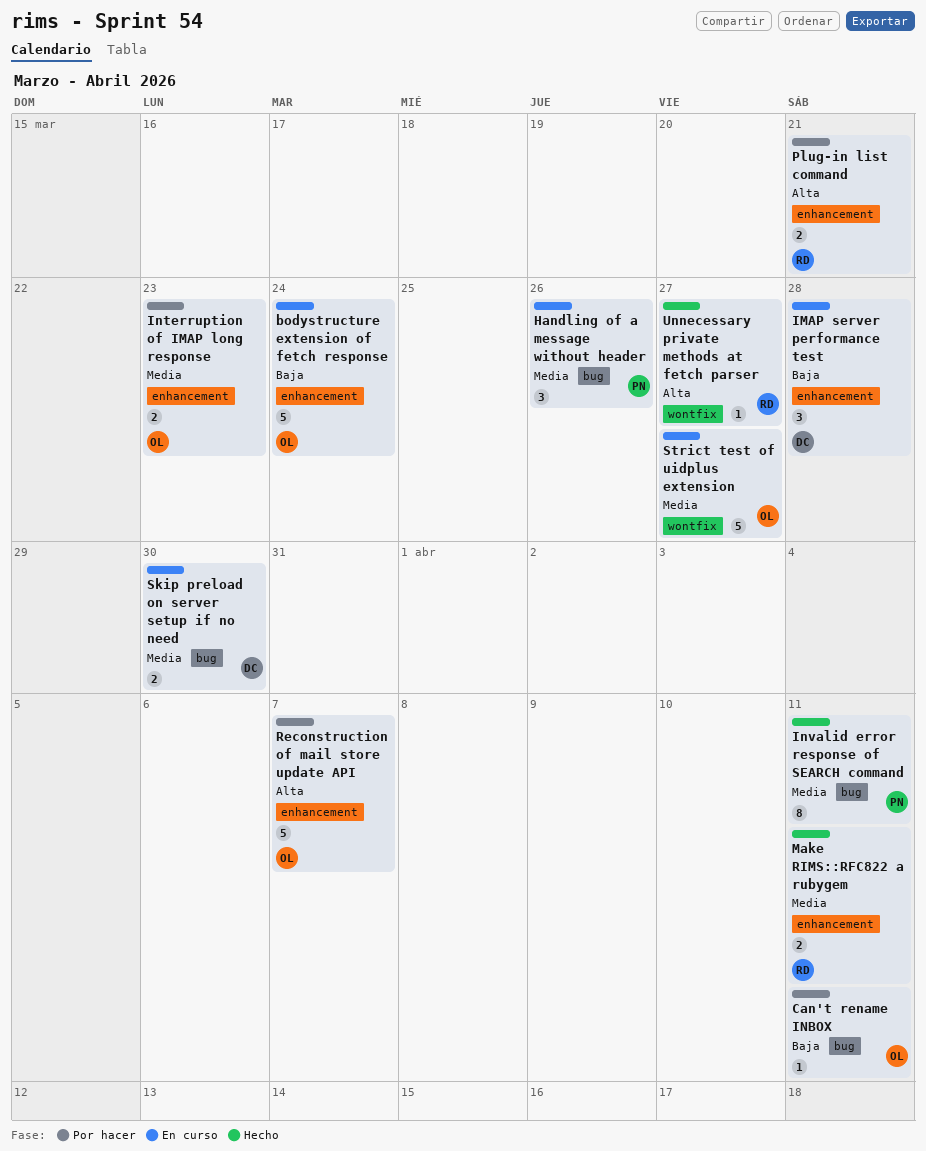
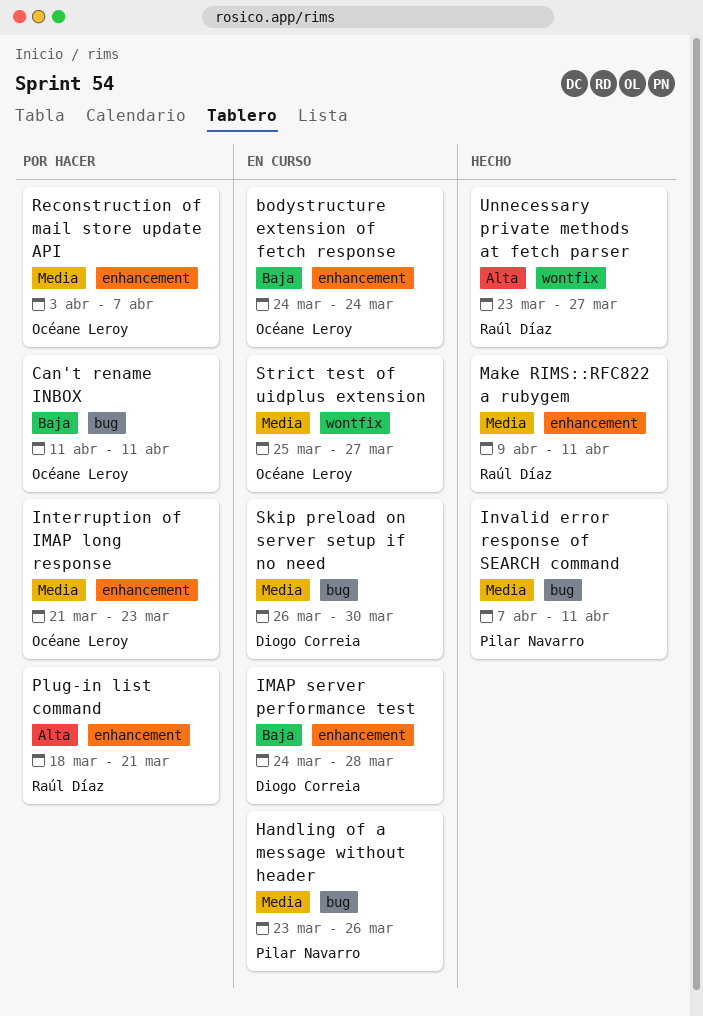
Reconstruction of mail store update API, priority: Alta -> Media

